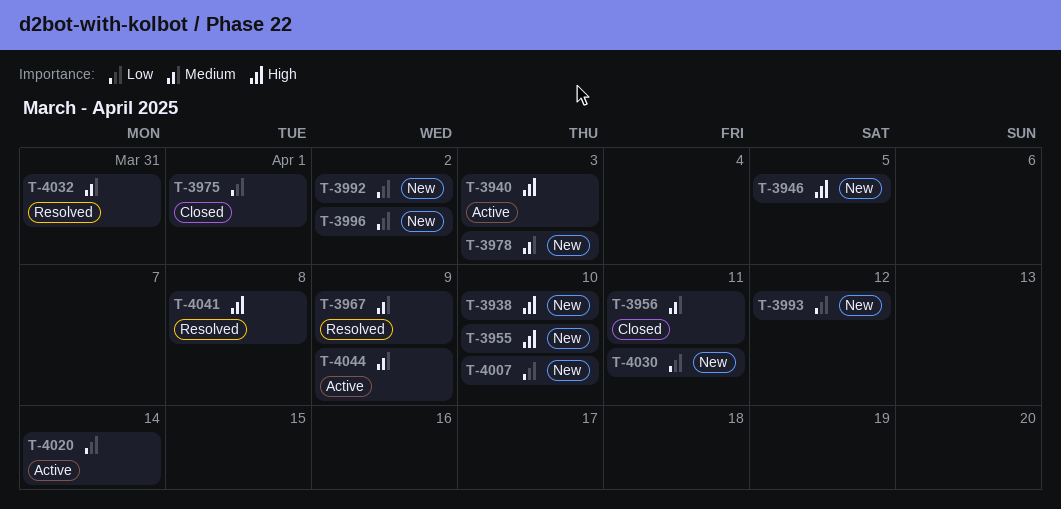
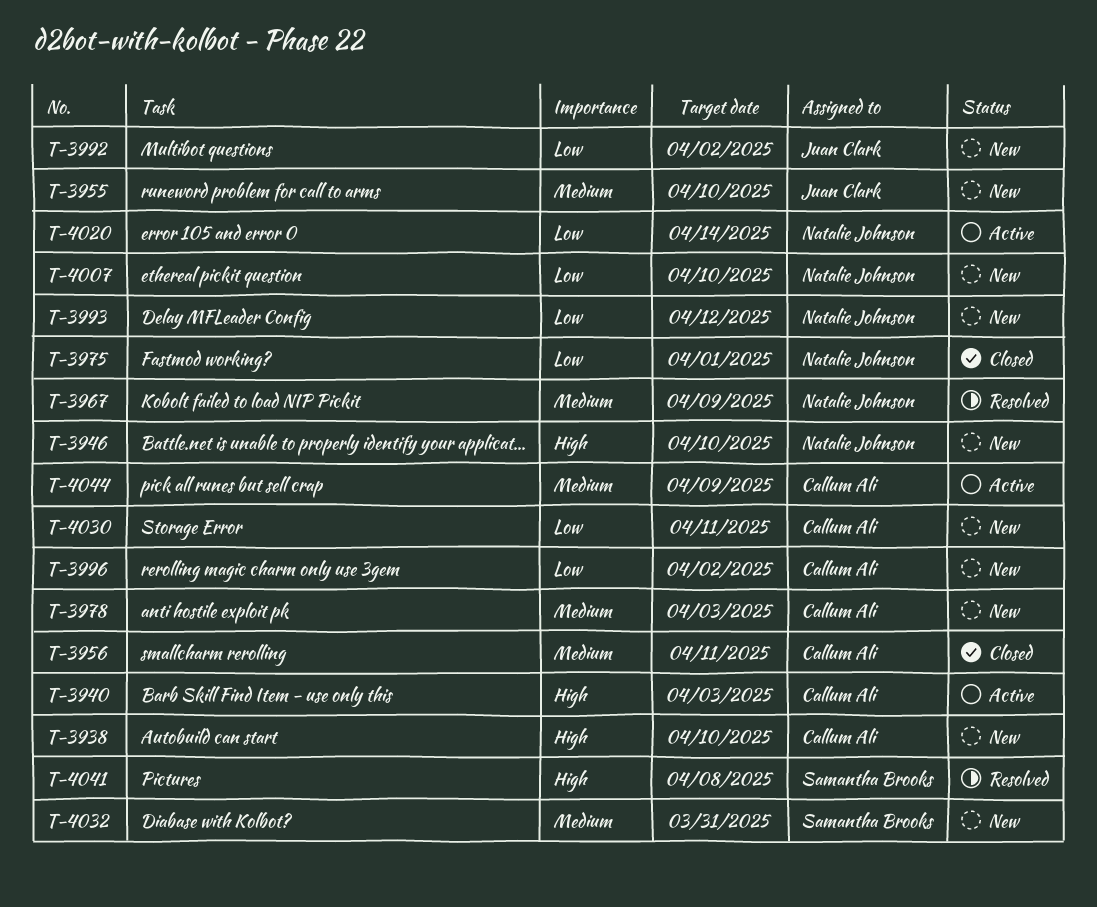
T-3946, due: Apr 5 -> Apr 10
T-3955, priority: High -> Medium
T-4032, status: Resolved -> New

